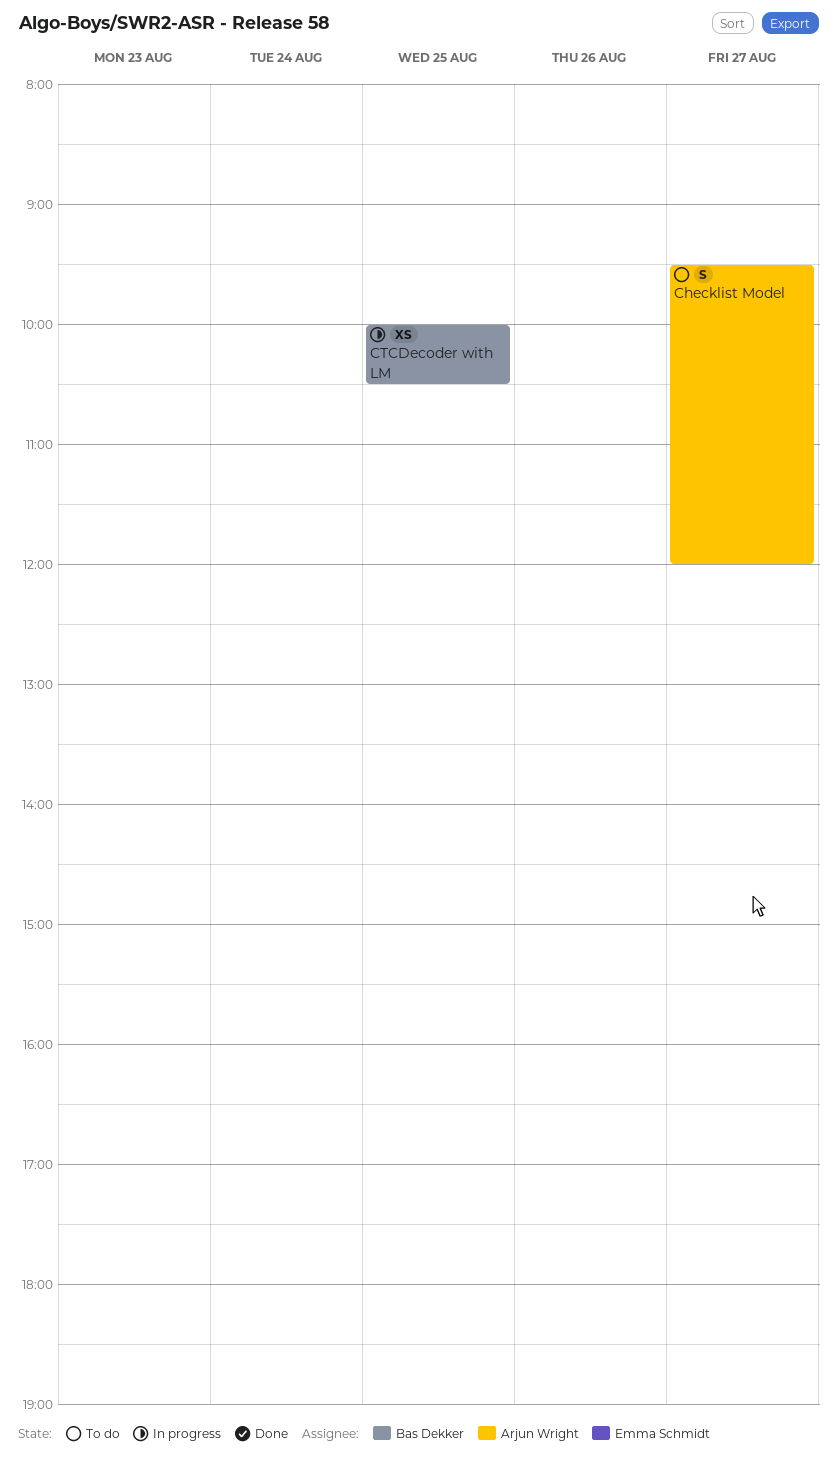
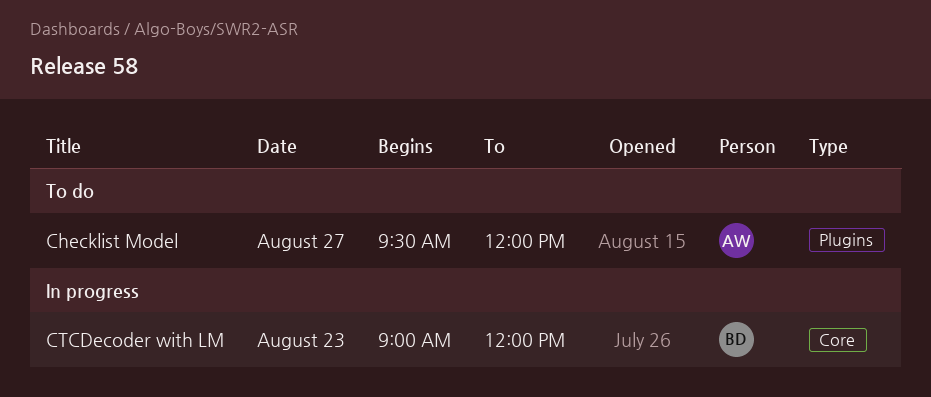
CTCDecoder with LM, day: Aug 25 -> Aug 23
CTCDecoder with LM, begins: 10:00 -> 09:00
CTCDecoder with LM, ends: 10:30 -> 12:00

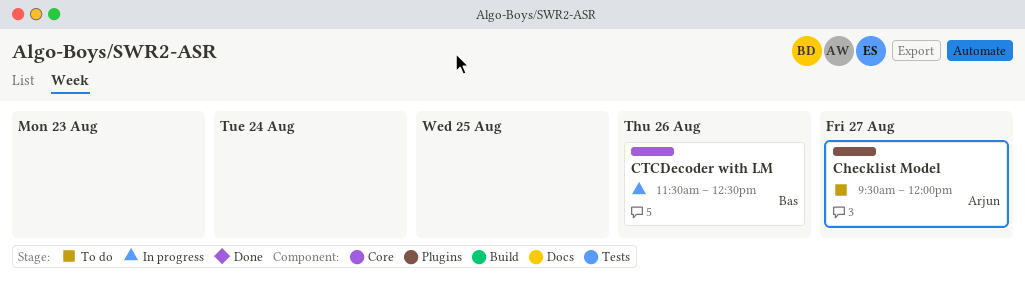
CTCDecoder with LM, day: Aug 23 -> Aug 26
CTCDecoder with LM, begins: 09:00 -> 11:30
CTCDecoder with LM, ends: 12:00 -> 12:30

